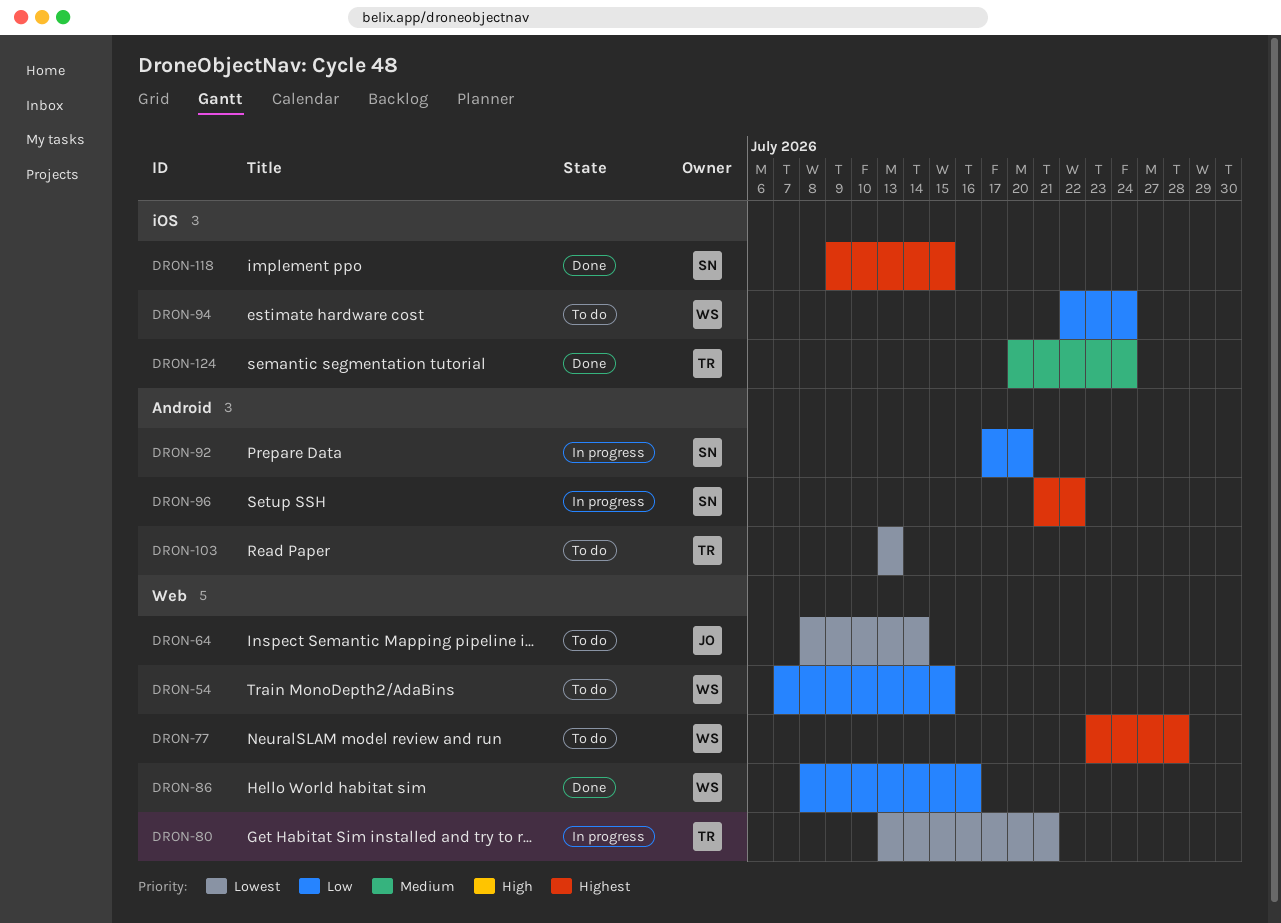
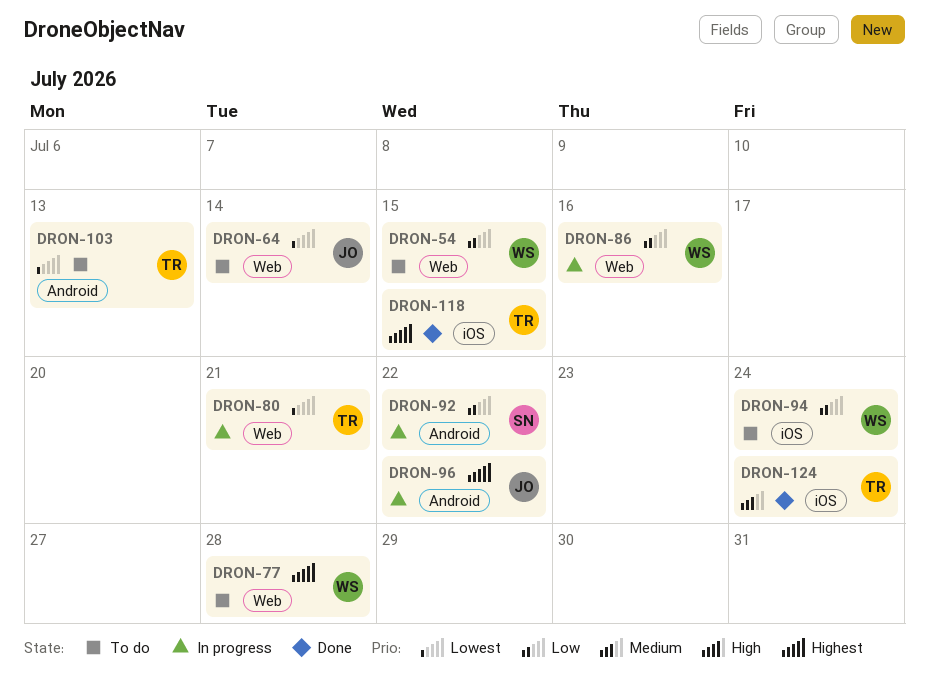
DRON-86, status: Done -> In progress
DRON-92, due: Jul 20 -> Jul 22
DRON-96, owner: SN -> JO
DRON-118, owner: SN -> TR

